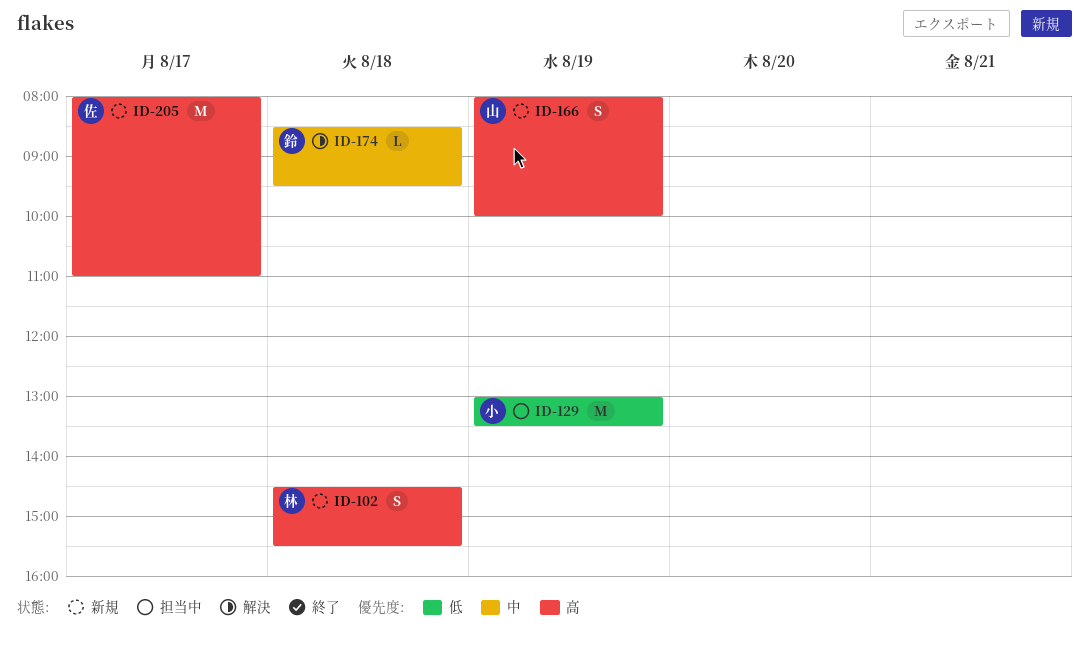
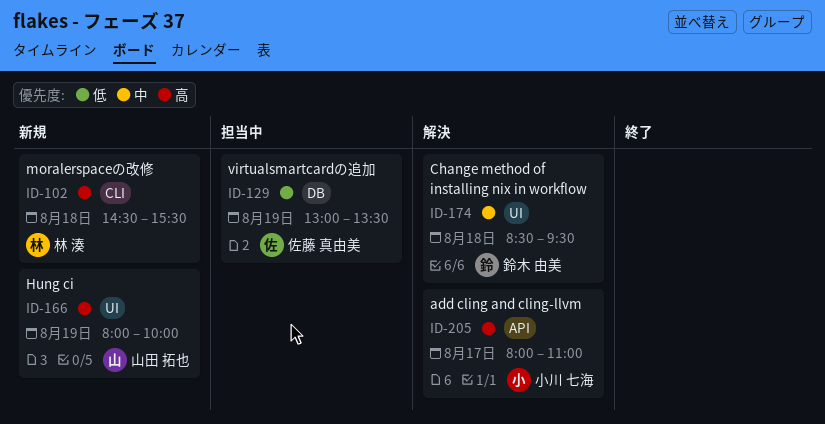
ID-129, owner: 小川 七海 -> 佐藤 真由美
ID-205, status: 新規 -> 解決
ID-205, owner: 佐藤 真由美 -> 小川 七海

